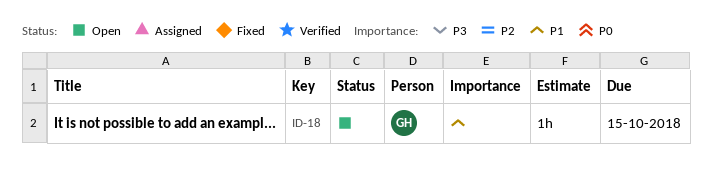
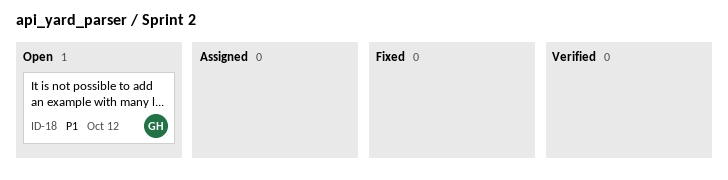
ID-18, due: Oct 15 -> Oct 12

